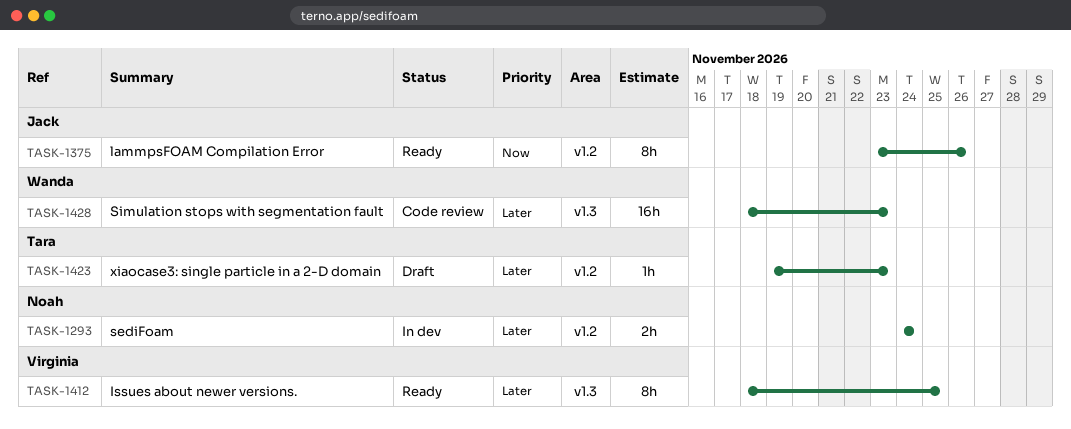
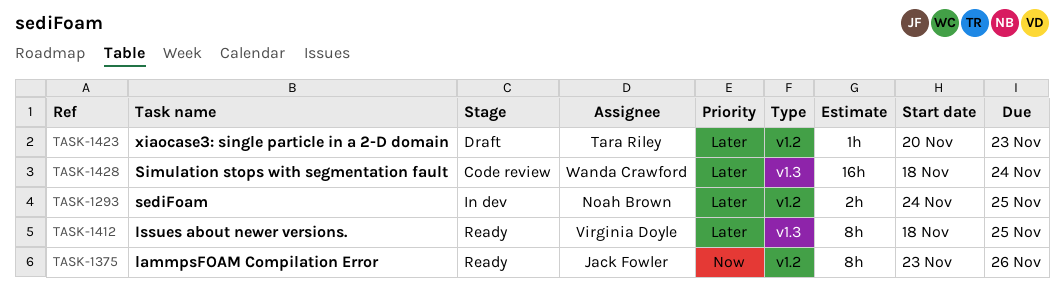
TASK-1293, due: Nov 24 -> Nov 25
TASK-1423, start: Nov 19 -> Nov 20
TASK-1428, due: Nov 23 -> Nov 24

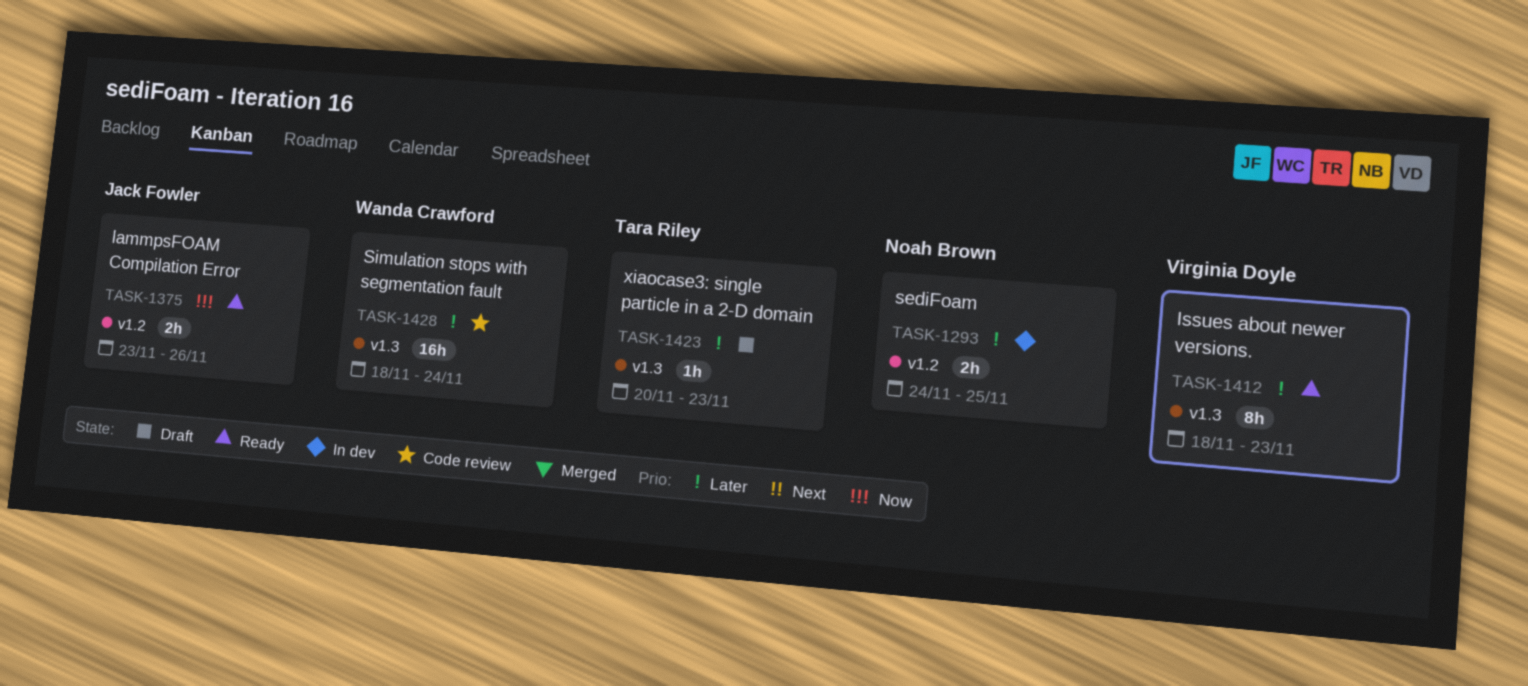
TASK-1375, estimate: 8h -> 2h
TASK-1412, due: Nov 25 -> Nov 23
TASK-1423, label: v1.2 -> v1.3

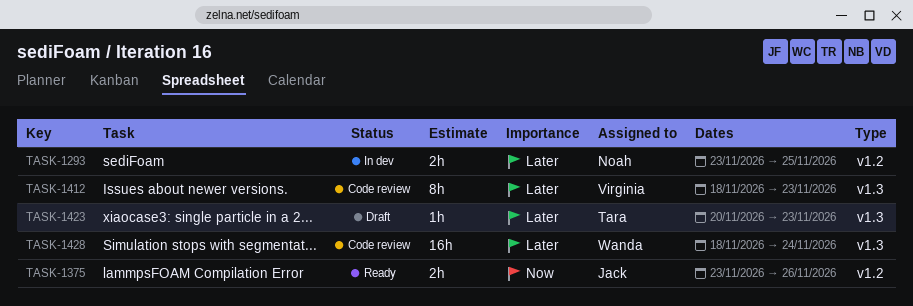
TASK-1293, start: Nov 24 -> Nov 23
TASK-1412, status: Ready -> Code review

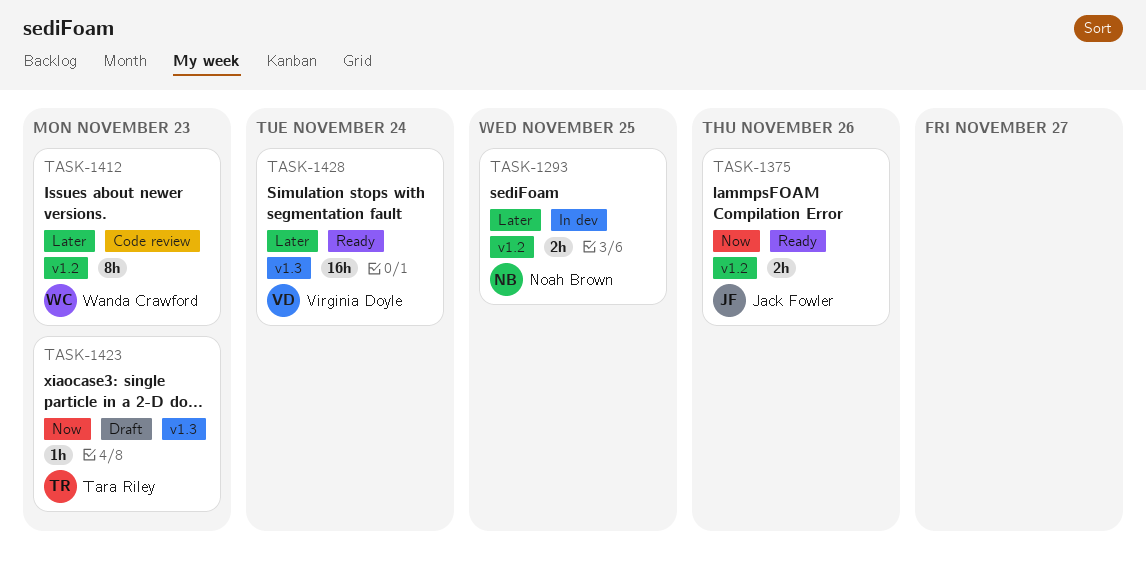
TASK-1412, owner: Virginia Doyle -> Wanda Crawford
TASK-1412, label: v1.3 -> v1.2
TASK-1423, priority: Later -> Now
TASK-1428, status: Code review -> Ready
TASK-1428, owner: Wanda Crawford -> Virginia Doyle

